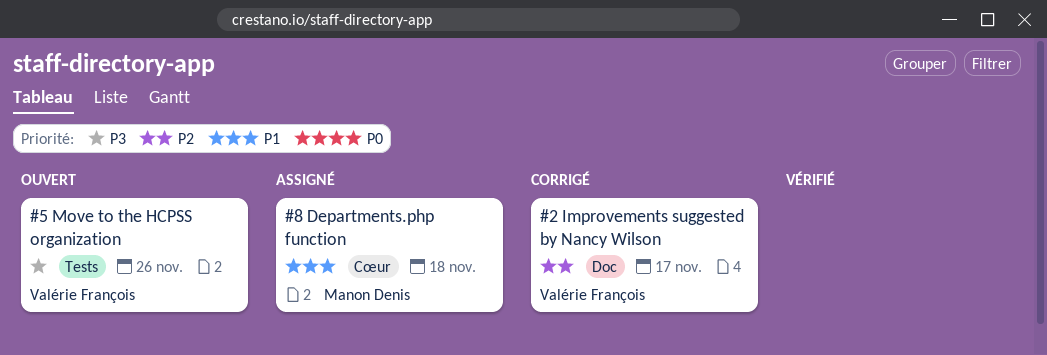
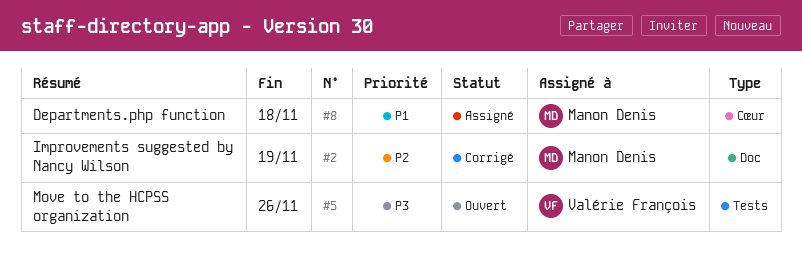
#2, owner: Valérie François -> Manon Denis
#2, due: Nov 17 -> Nov 19

